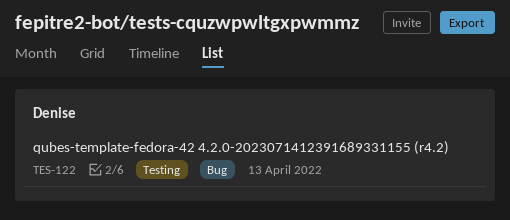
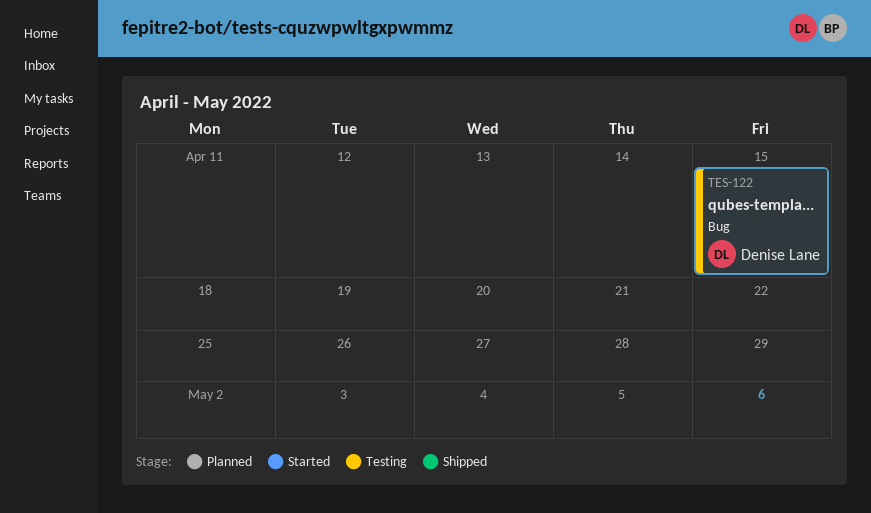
TES-122, due: Apr 13 -> Apr 15

